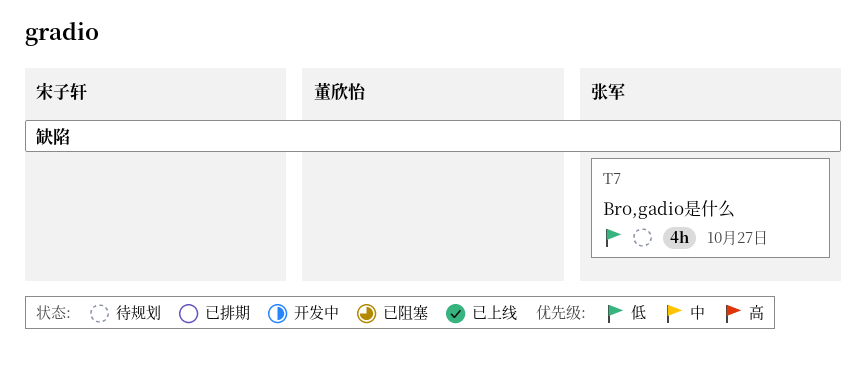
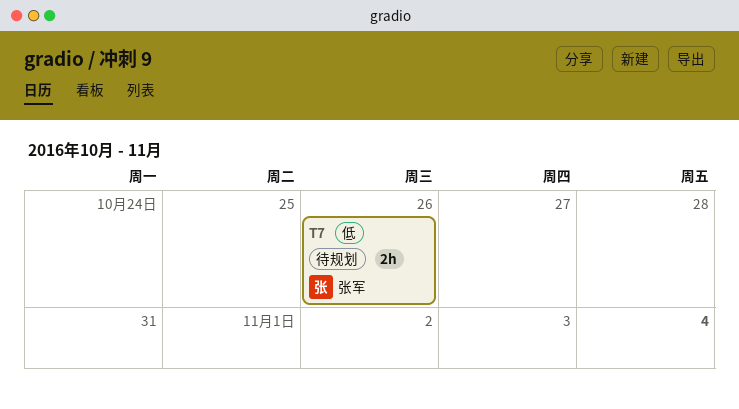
T7, estimate: 4h -> 2h
T7, due: Oct 27 -> Oct 26

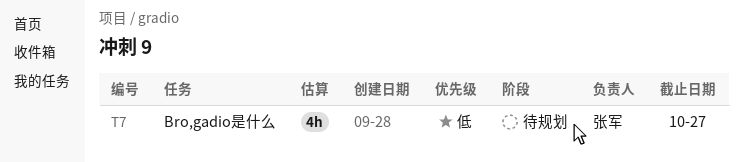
T7, estimate: 2h -> 4h
T7, due: Oct 26 -> Oct 27

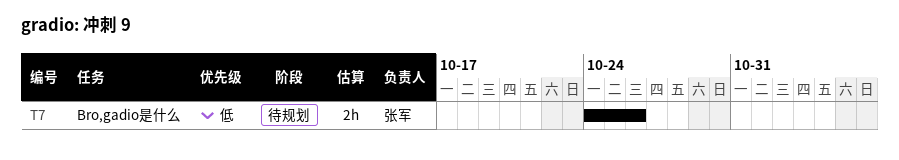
T7, estimate: 4h -> 2h
T7, due: Oct 27 -> Oct 26

